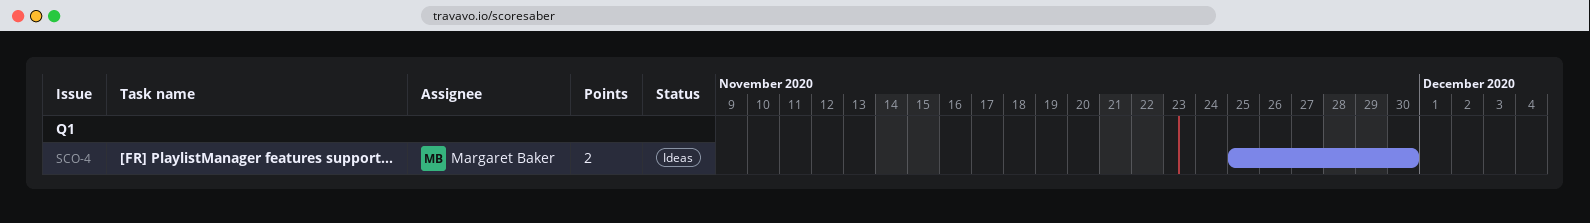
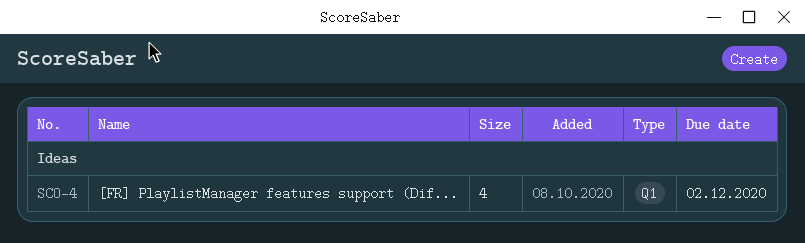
SCO-4, estimate: 2 -> 4
SCO-4, due: Nov 30 -> Dec 2

